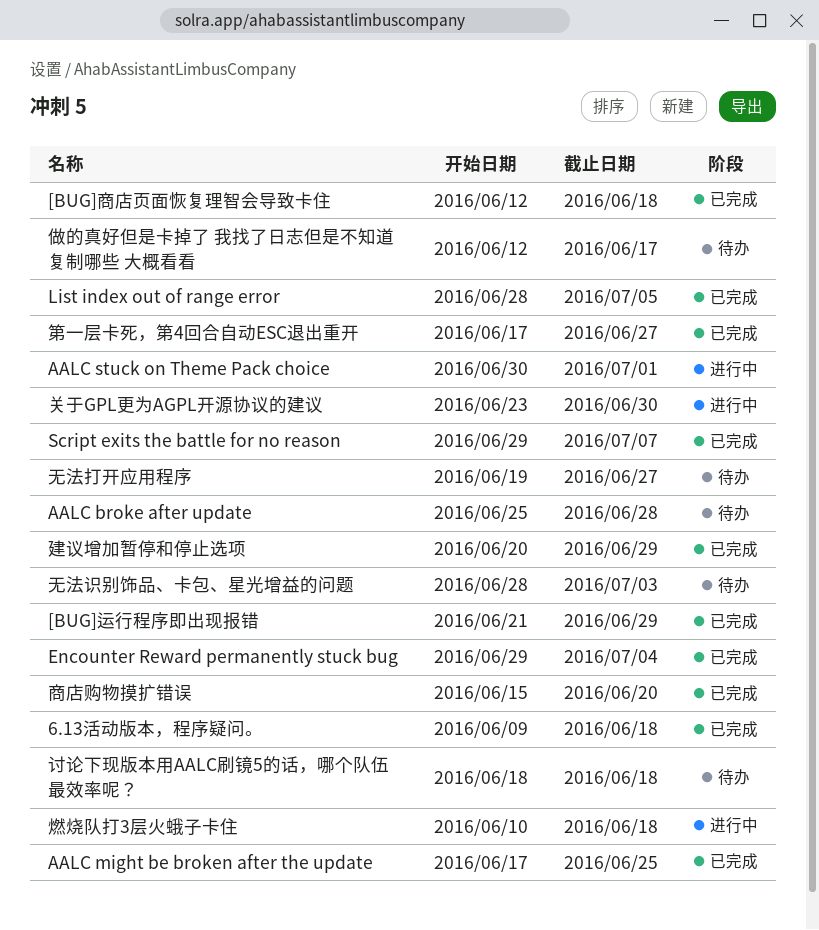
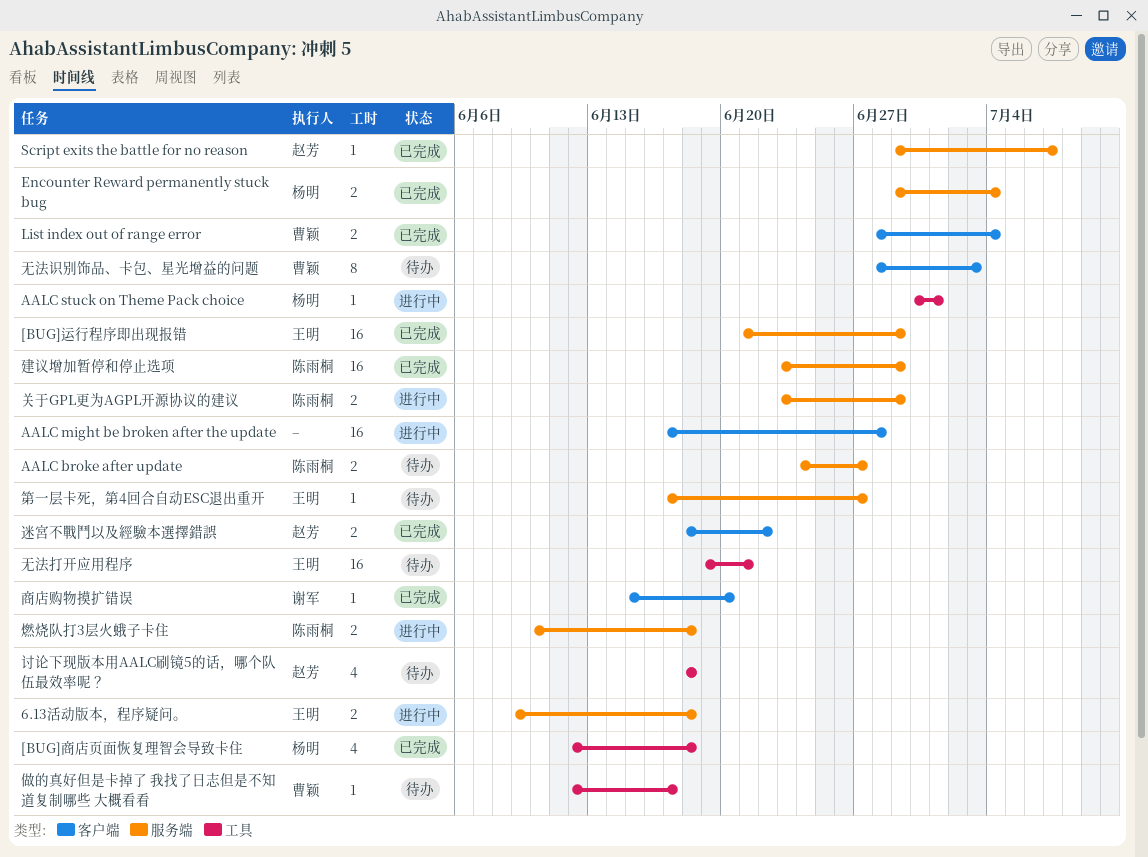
6.13活动版本，程序疑问。, status: 已完成 -> 进行中
AALC broke after update, start: Jun 25 -> Jun 24
AALC broke after update, due: Jun 28 -> Jun 27
AALC might be broken after the update, status: 已完成 -> 进行中
AALC might be broken after the update, due: Jun 25 -> Jun 28
List index out of range error, due: Jul 5 -> Jul 4
关于GPL更为AGPL开源协议的建议, due: Jun 30 -> Jun 29
建议增加暂停和停止选项, start: Jun 20 -> Jun 23
无法打开应用程序, due: Jun 27 -> Jun 21
第一层卡死，第4回合自动ESC退出重开, status: 已完成 -> 待办
迷宮不戰鬥以及經驗本選擇錯誤: none -> present

